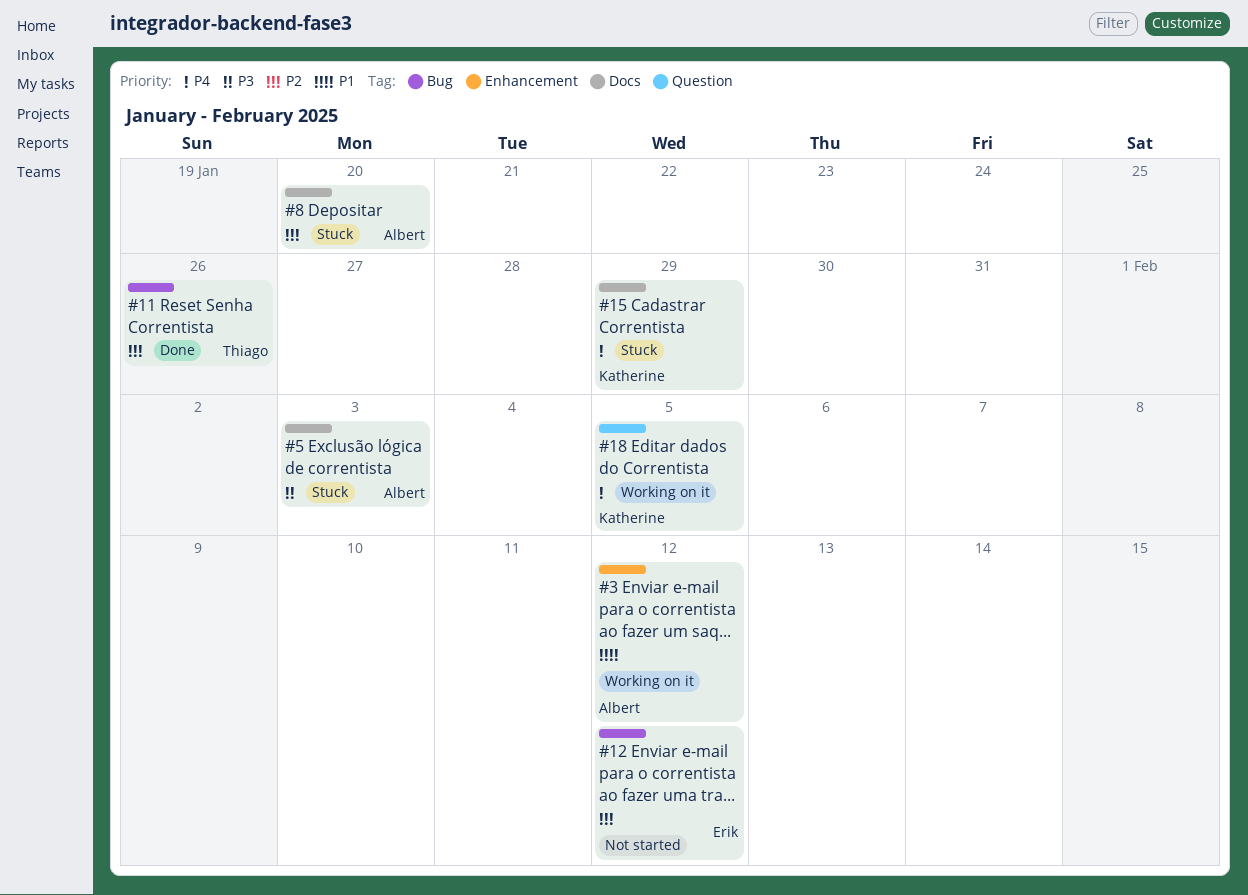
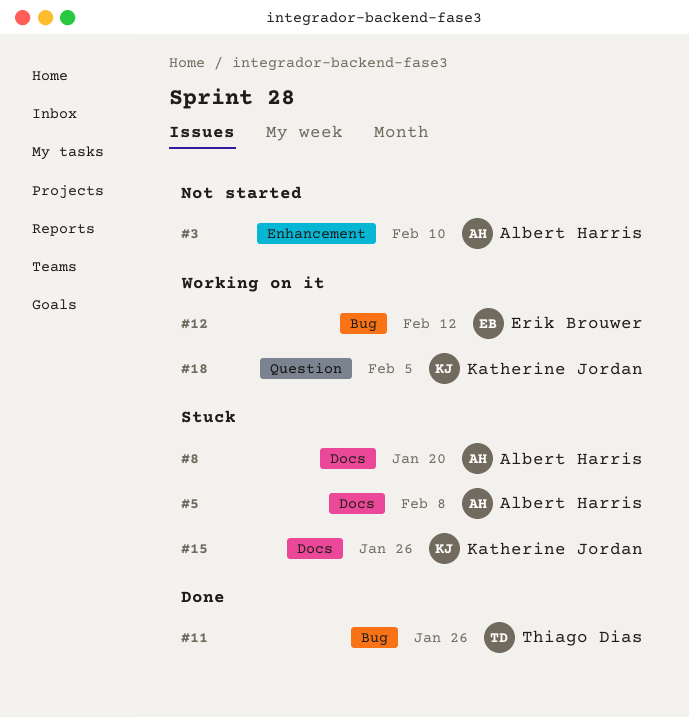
#3, status: Working on it -> Not started
#3, due: Feb 12 -> Feb 10
#5, due: Feb 3 -> Feb 8
#12, status: Not started -> Working on it
#15, due: Jan 29 -> Jan 26

